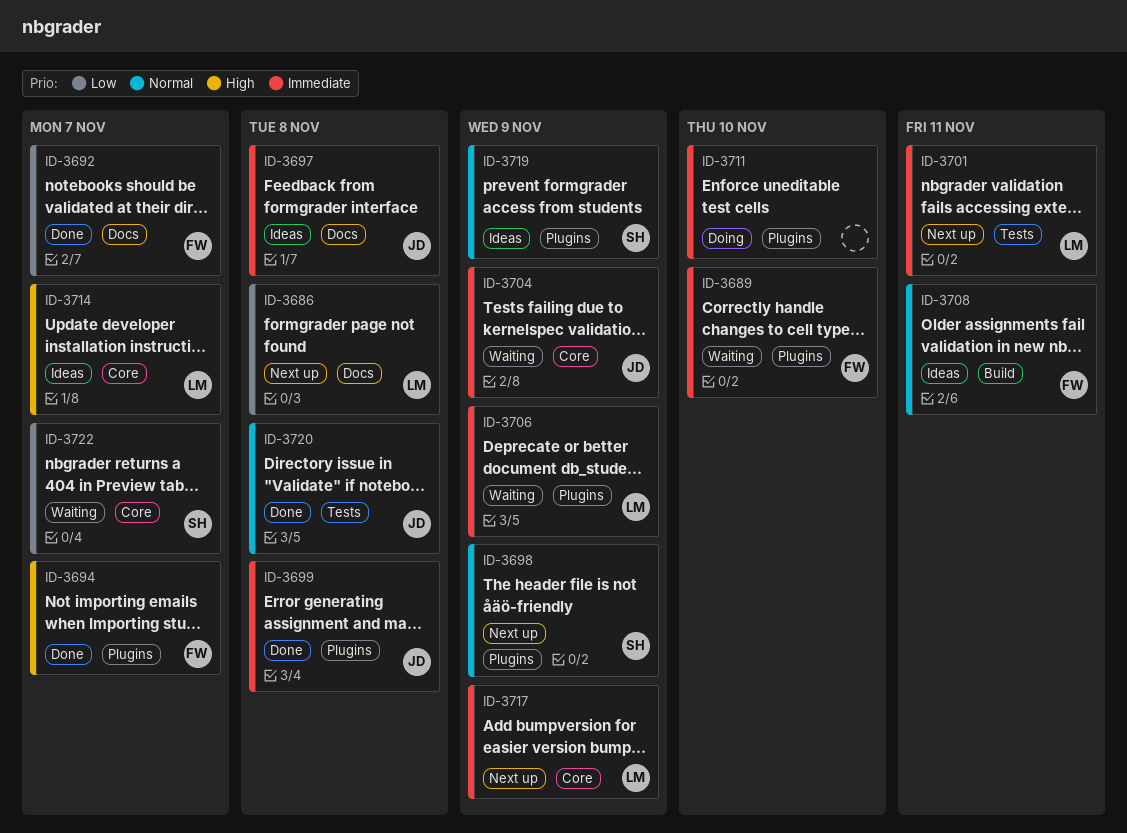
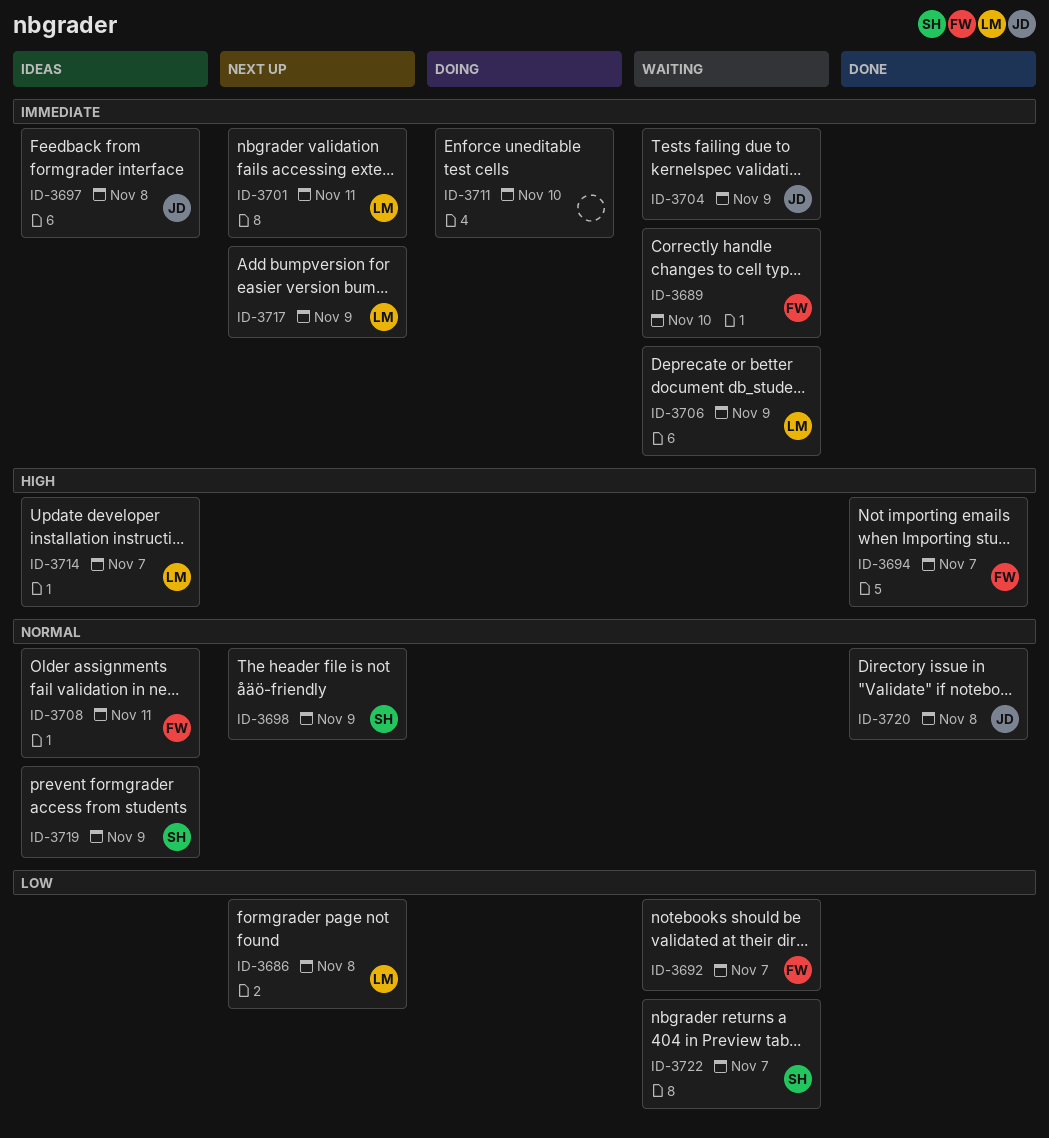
ID-3692, status: Done -> Waiting
ID-3699: present -> none

